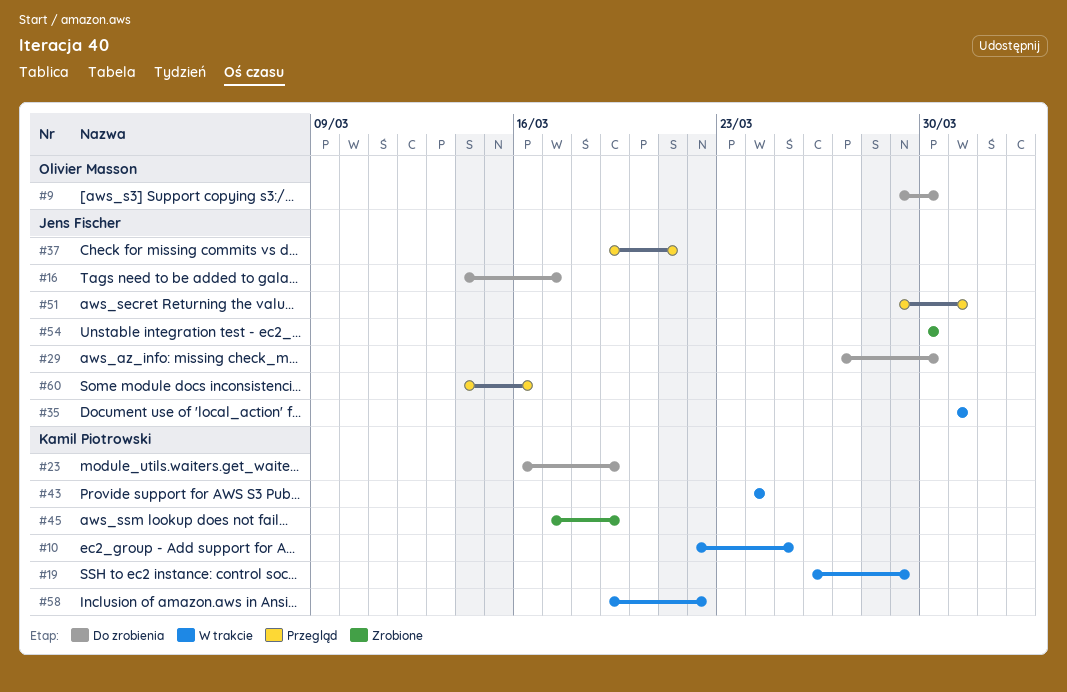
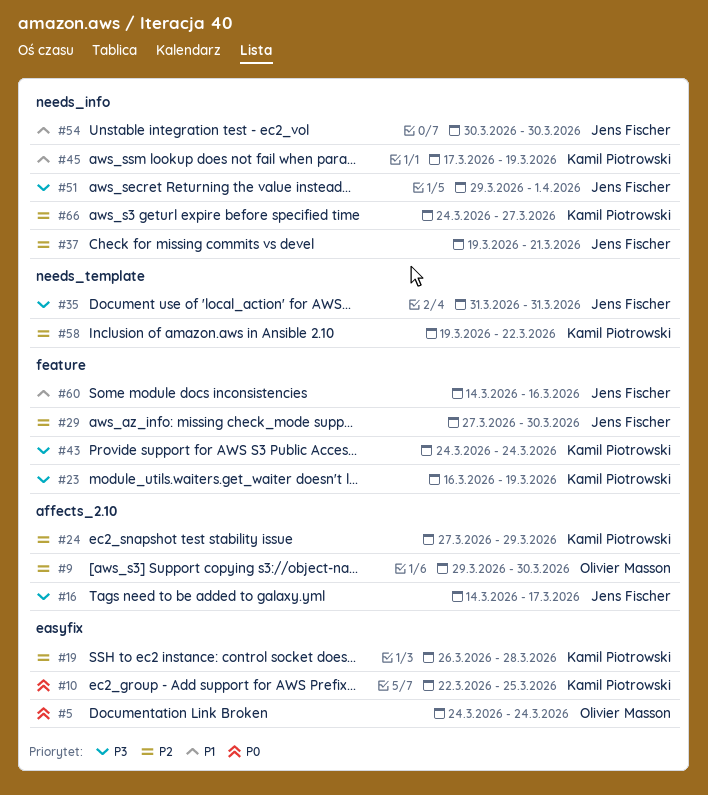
#5: none -> present
#19, due: Mar 29 -> Mar 28
#24: none -> present
#51, due: Mar 31 -> Apr 1
#66: none -> present

